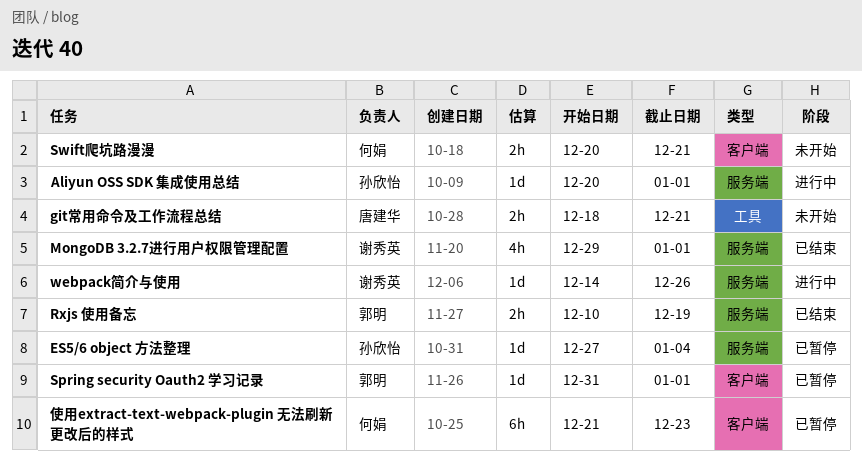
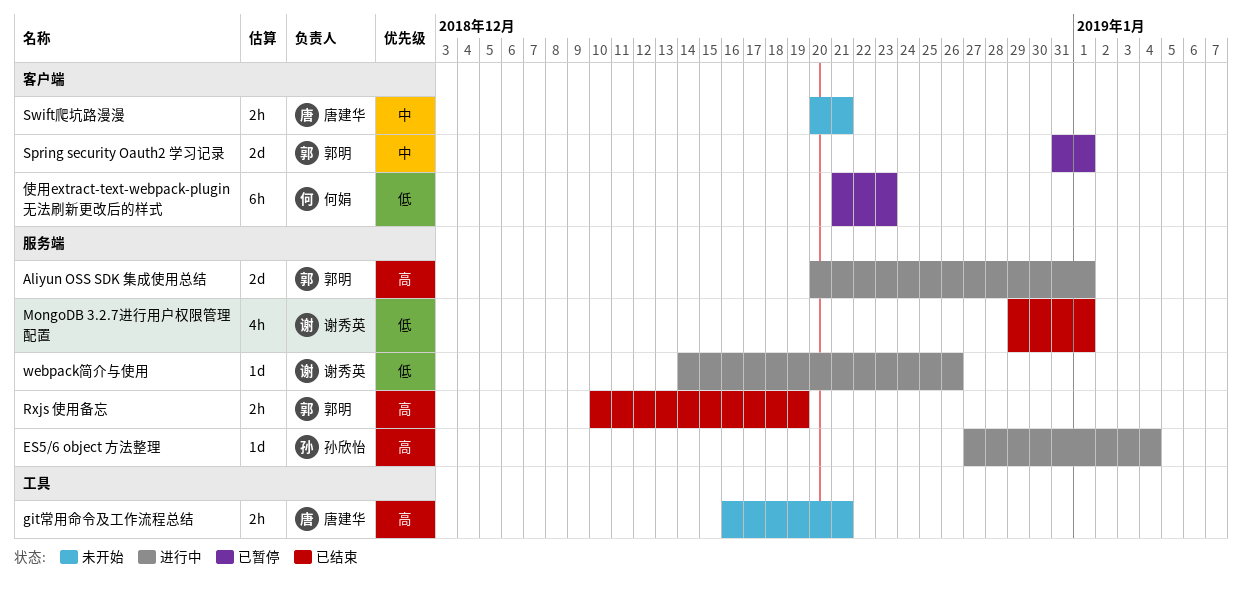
Aliyun OSS SDK 集成使用总结, owner: 孙欣怡 -> 郭明
Aliyun OSS SDK 集成使用总结, estimate: 1d -> 2d
ES5/6 object 方法整理, status: 已暂停 -> 进行中
git常用命令及工作流程总结, start: Dec 18 -> Dec 16
Spring security Oauth2 学习记录, estimate: 1d -> 2d
Swift爬坑路漫漫, owner: 何娟 -> 唐建华

